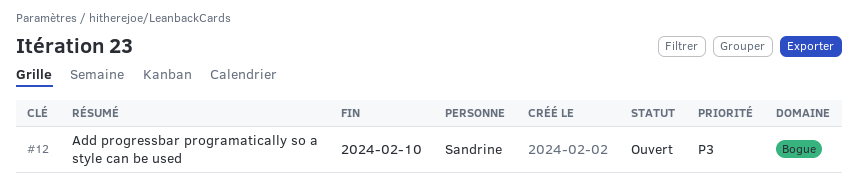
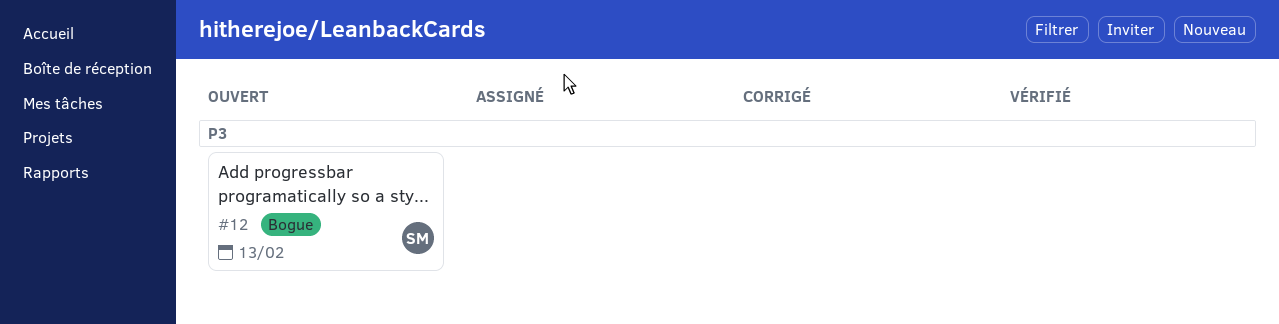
#12, due: Feb 10 -> Feb 13

